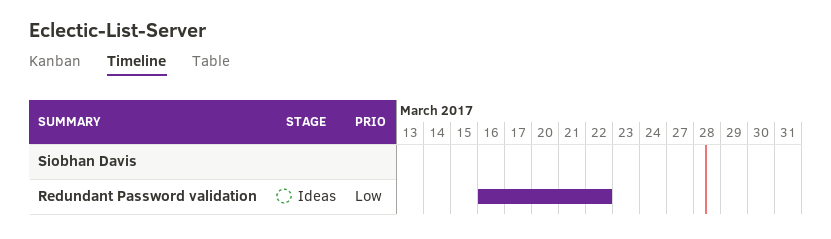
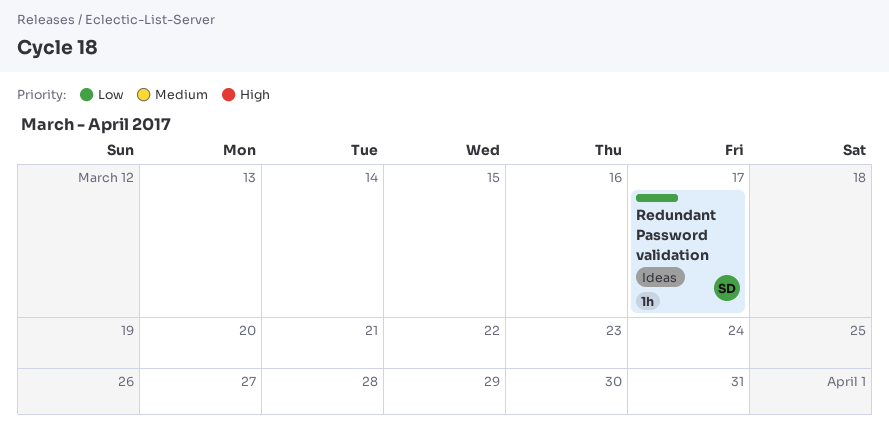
Redundant Password validation, due: Mar 22 -> Mar 17

